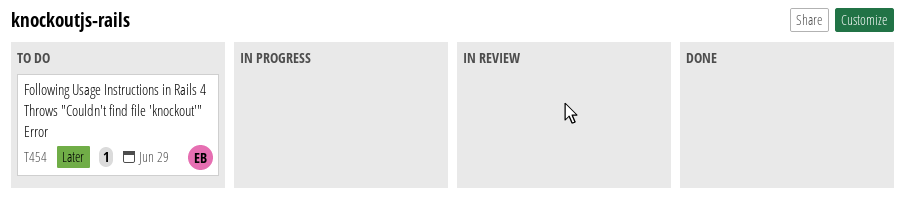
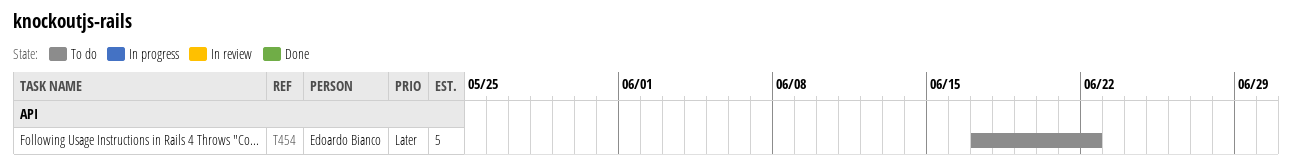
T454, estimate: 1 -> 5
T454, due: Jun 29 -> Jun 22

